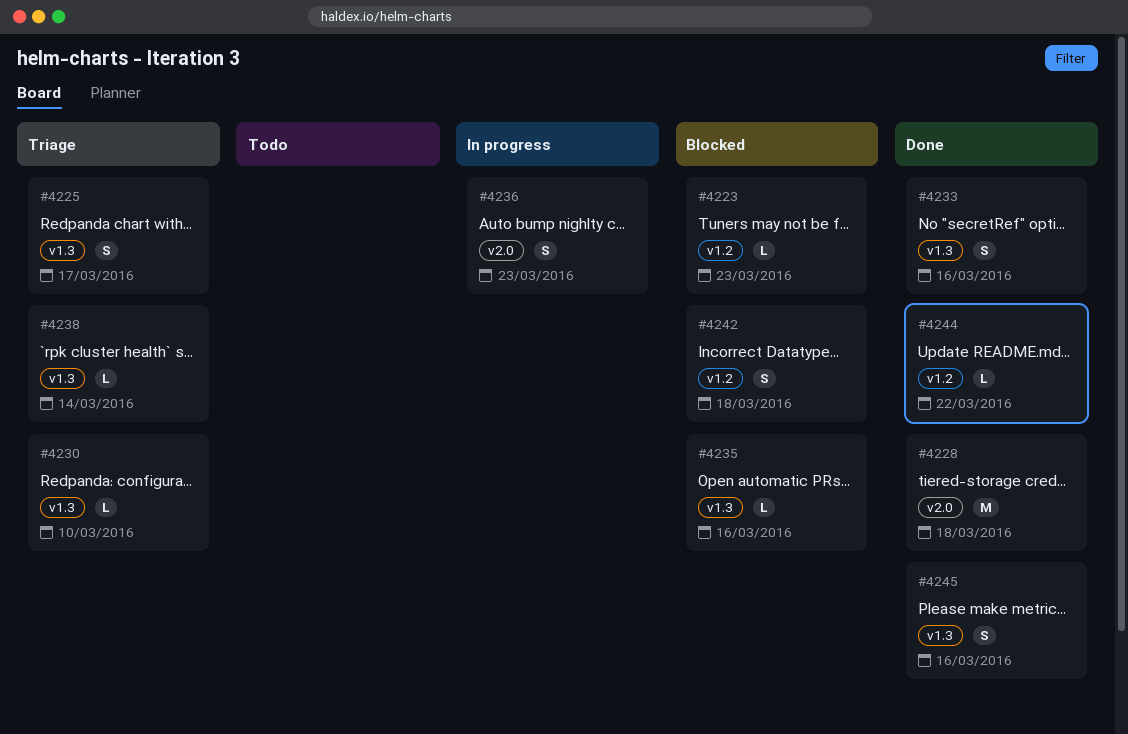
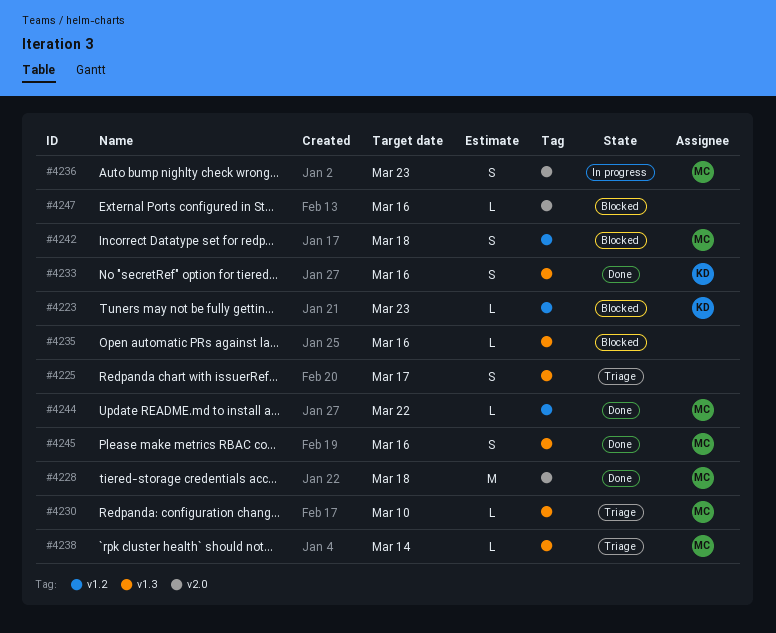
#4247: none -> present

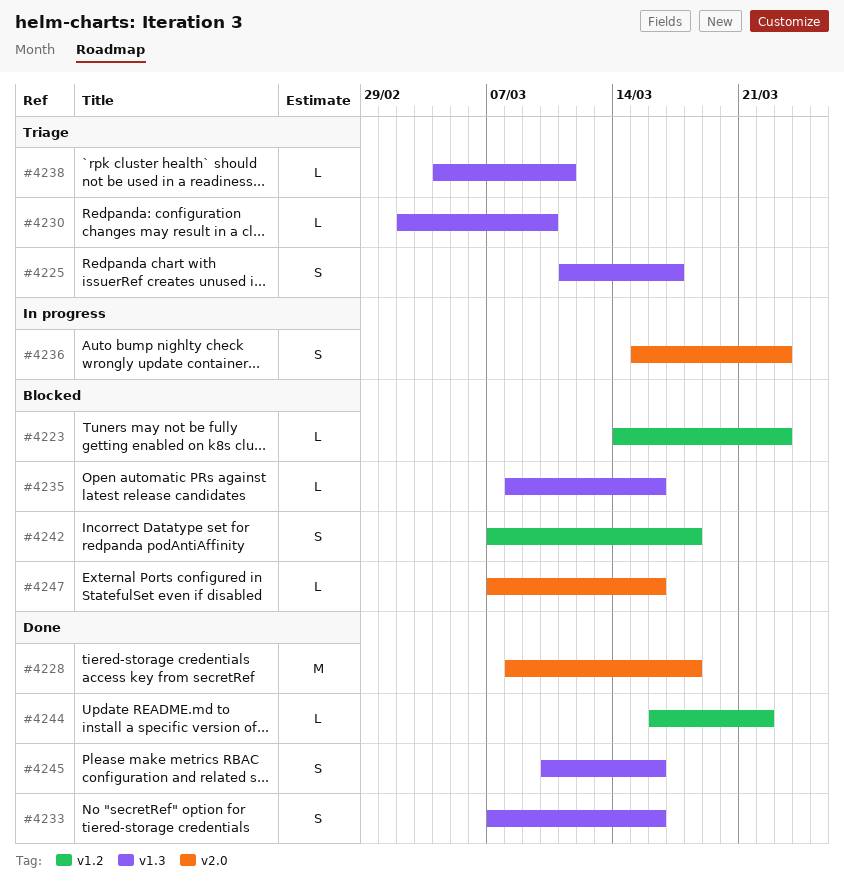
#4238, due: Mar 14 -> Mar 11

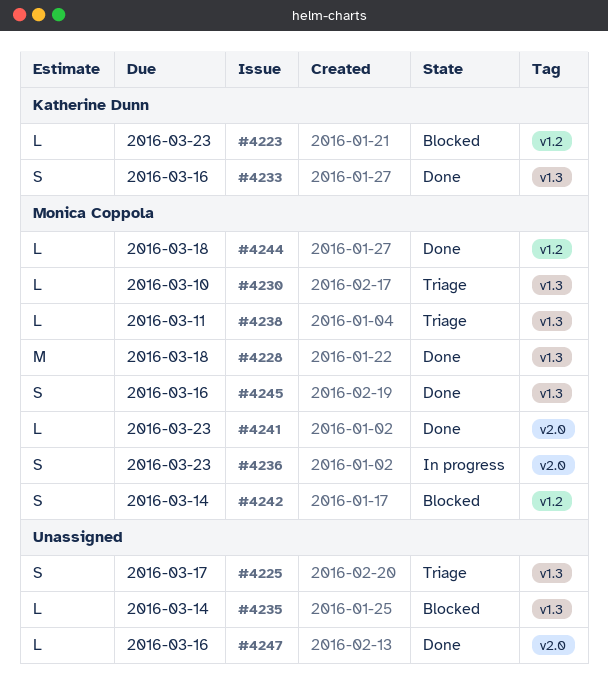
#4228, label: v2.0 -> v1.3
#4235, due: Mar 16 -> Mar 14
#4241: none -> present
#4242, due: Mar 18 -> Mar 14
#4244, due: Mar 22 -> Mar 18
#4247, status: Blocked -> Done

